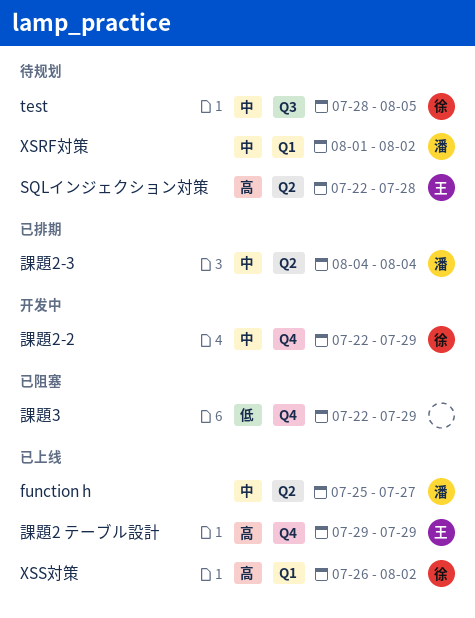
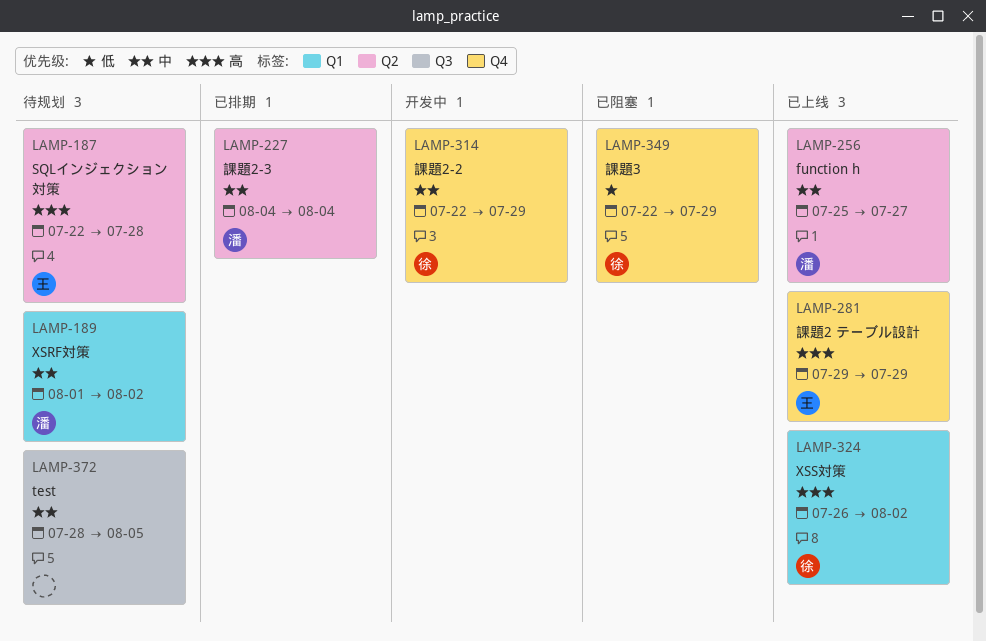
test, owner: 徐 -> none
課題3, owner: none -> 徐

